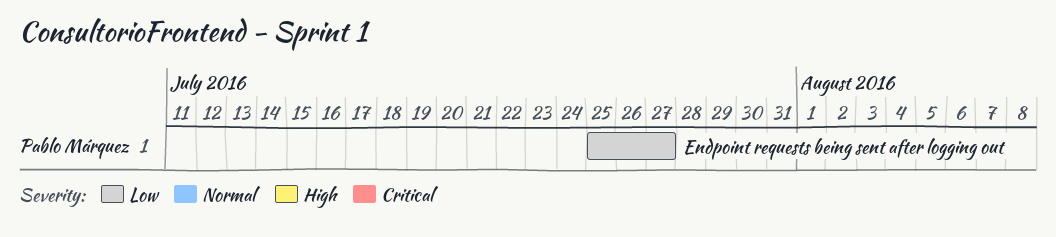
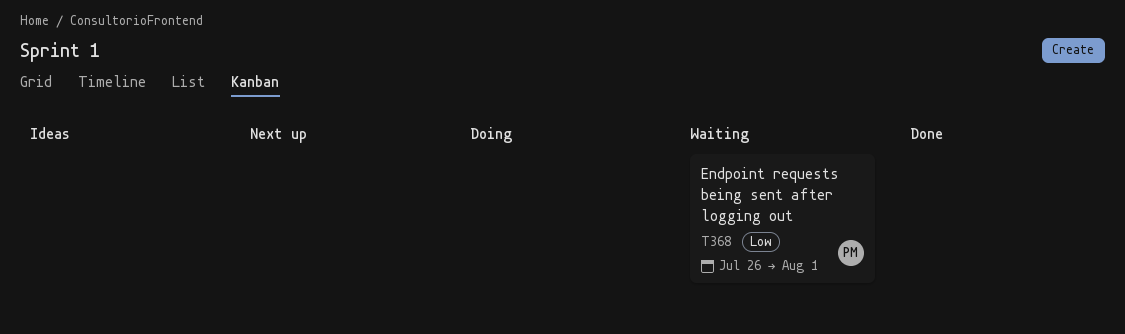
Endpoint requests being sent after logging out, start: Jul 25 -> Jul 26
Endpoint requests being sent after logging out, due: Jul 27 -> Aug 1

